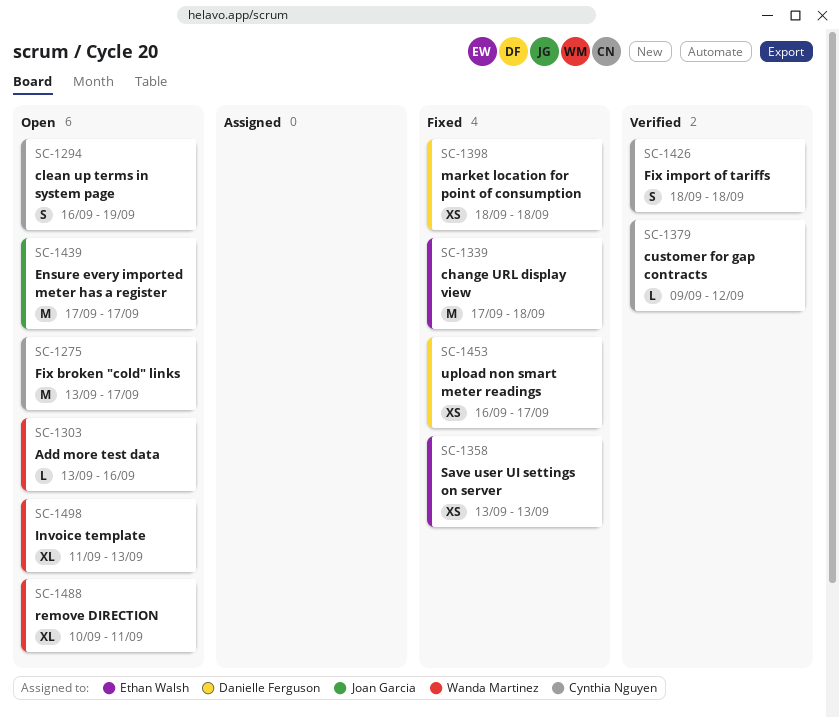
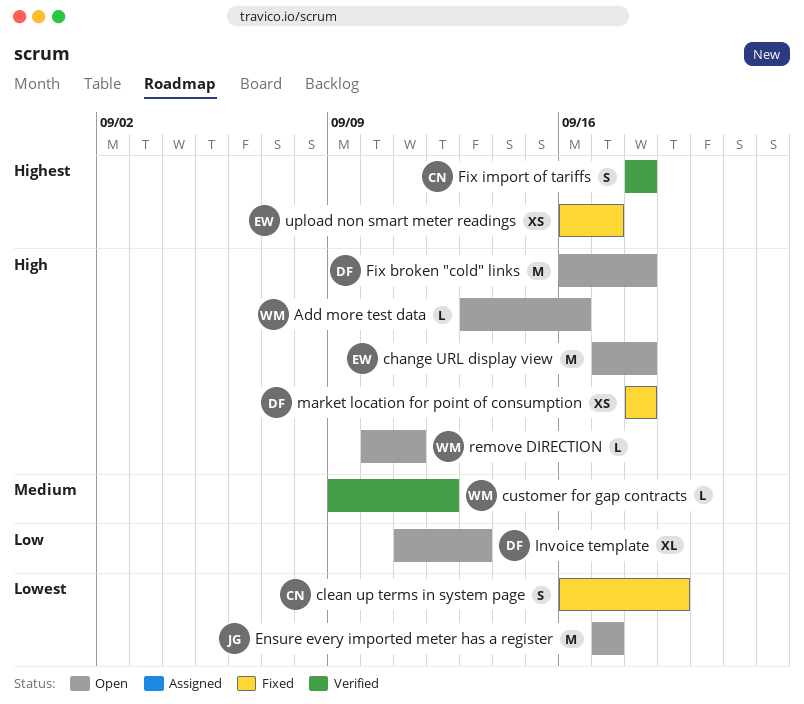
change URL display view, status: Fixed -> Open
clean up terms in system page, status: Open -> Fixed
customer for gap contracts, owner: Cynthia Nguyen -> Wanda Martinez
Fix broken "cold" links, owner: Cynthia Nguyen -> Danielle Ferguson
Fix broken "cold" links, start: Sep 13 -> Sep 16
Fix broken "cold" links, due: Sep 17 -> Sep 18
Invoice template, owner: Wanda Martinez -> Danielle Ferguson
remove DIRECTION, estimate: XL -> L
Save user UI settings on server: present -> none
upload non smart meter readings, owner: Danielle Ferguson -> Ethan Walsh

